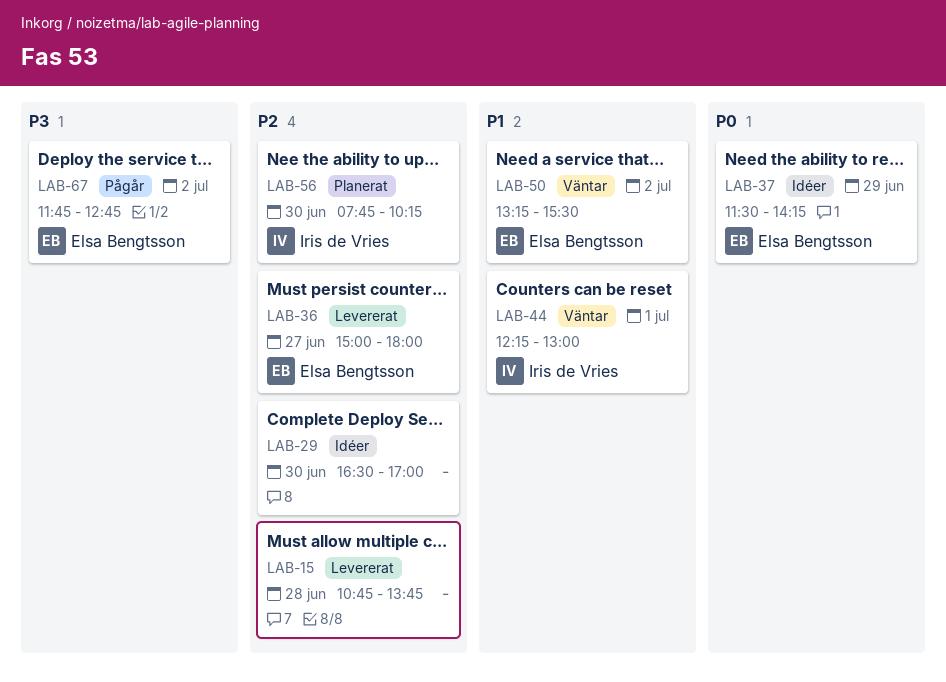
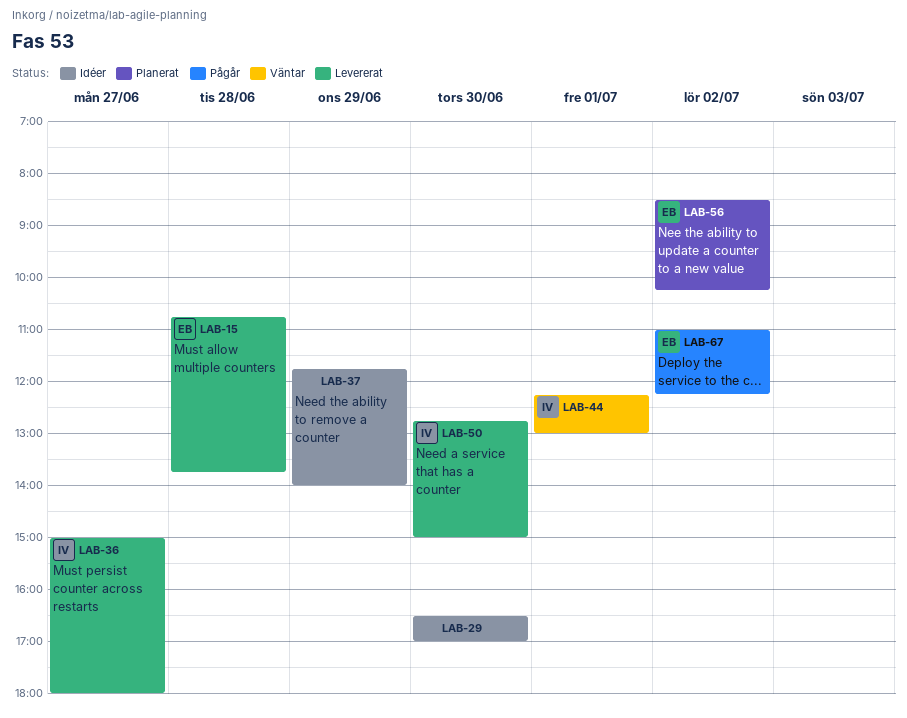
LAB-15, owner: none -> Elsa Bengtsson
LAB-36, owner: Elsa Bengtsson -> Iris de Vries
LAB-37, owner: Elsa Bengtsson -> none
LAB-37, begins: 11:30 -> 11:45
LAB-37, ends: 14:15 -> 14:00
LAB-50, status: Väntar -> Levererat
LAB-50, owner: Elsa Bengtsson -> Iris de Vries
LAB-50, day: Jul 2 -> Jun 30
LAB-50, begins: 13:15 -> 12:45
LAB-50, ends: 15:30 -> 15:00
LAB-56, owner: Iris de Vries -> Elsa Bengtsson
LAB-56, day: Jun 30 -> Jul 2
LAB-56, begins: 07:45 -> 08:30
LAB-67, begins: 11:45 -> 11:00
LAB-67, ends: 12:45 -> 12:15

